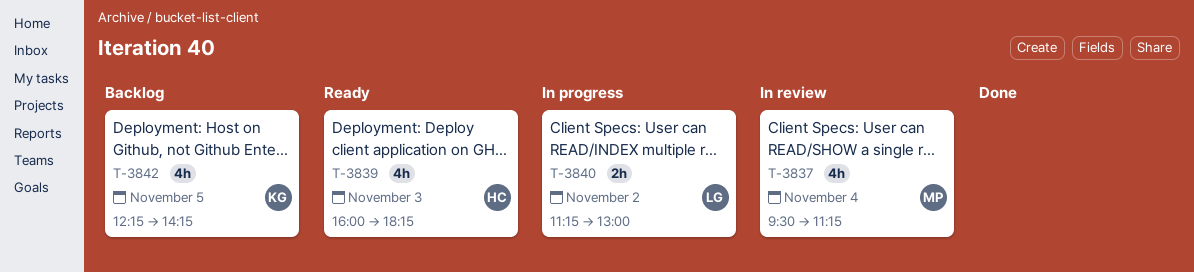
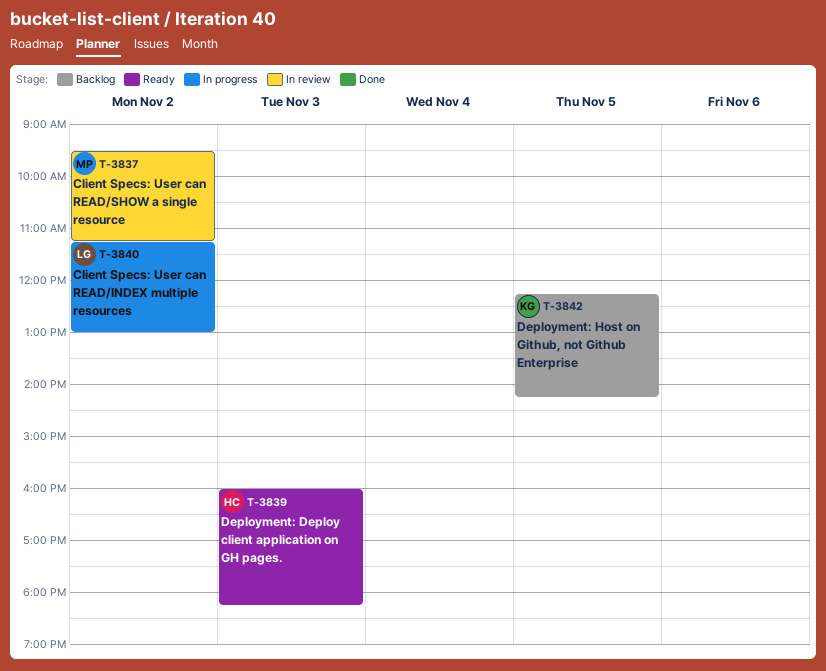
T-3837, day: Nov 4 -> Nov 2

